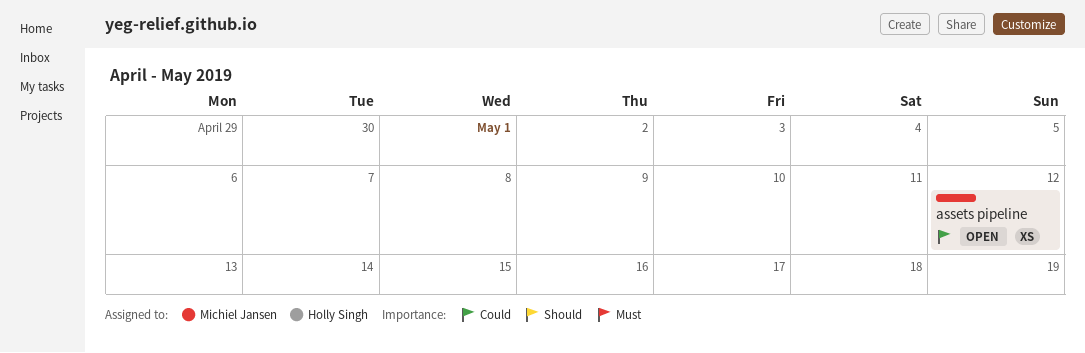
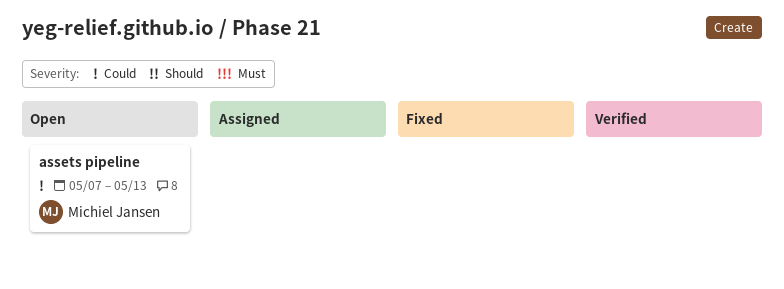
assets pipeline, due: May 12 -> May 13

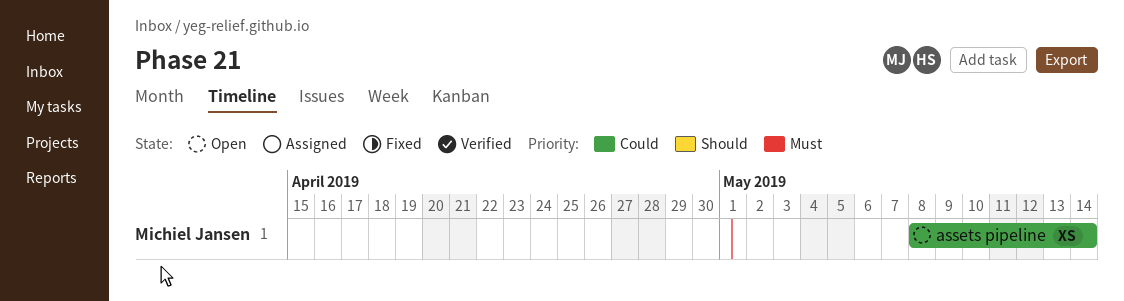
assets pipeline, start: May 7 -> May 8
assets pipeline, due: May 13 -> May 14

